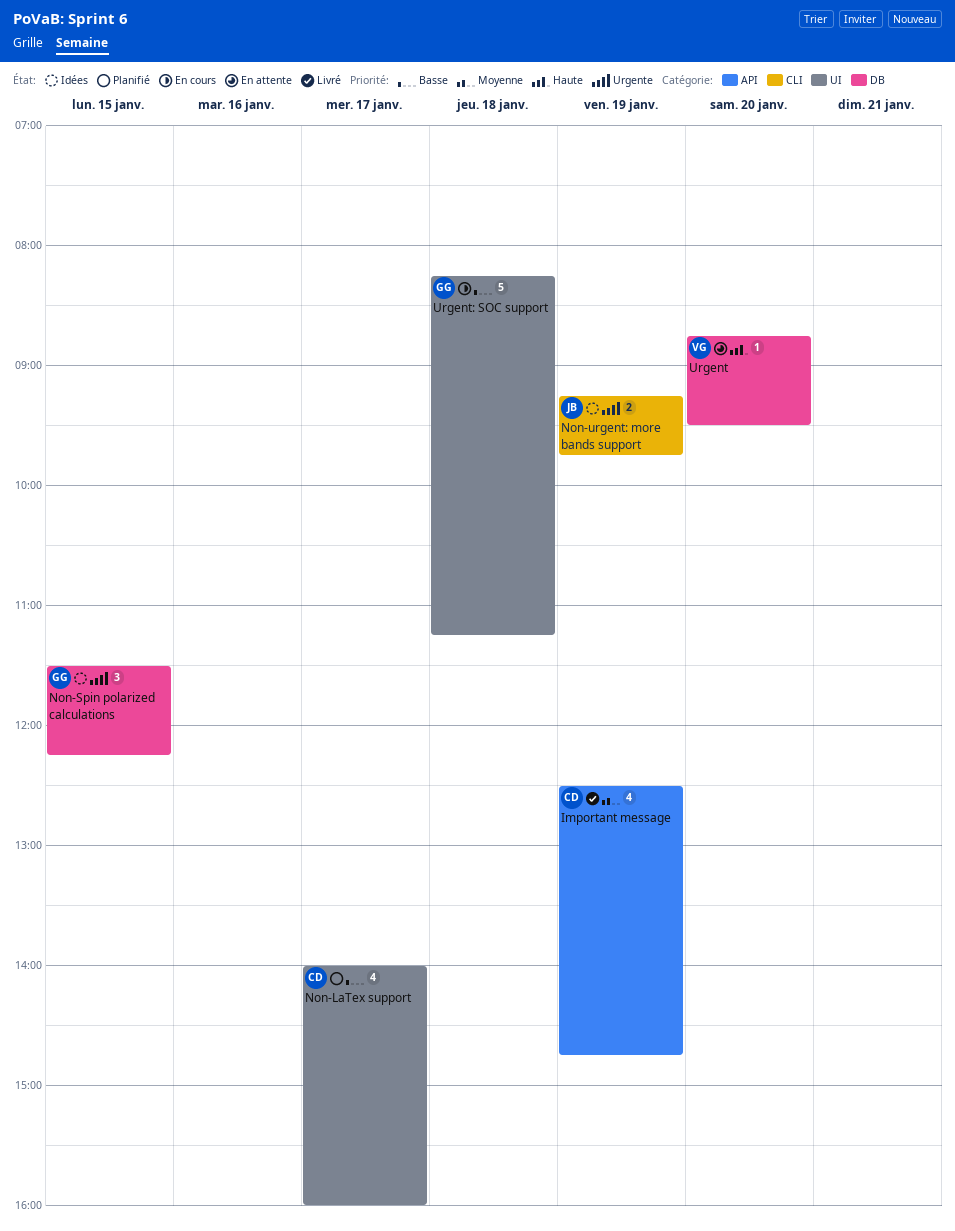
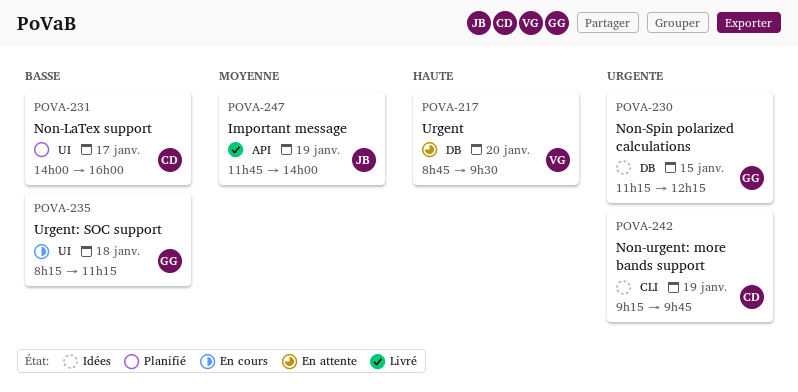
Important message, owner: CD -> JB
Important message, begins: 12:30 -> 11:45
Important message, ends: 14:45 -> 14:00
Non-Spin polarized calculations, begins: 11:30 -> 11:15
Non-urgent: more bands support, owner: JB -> CD

